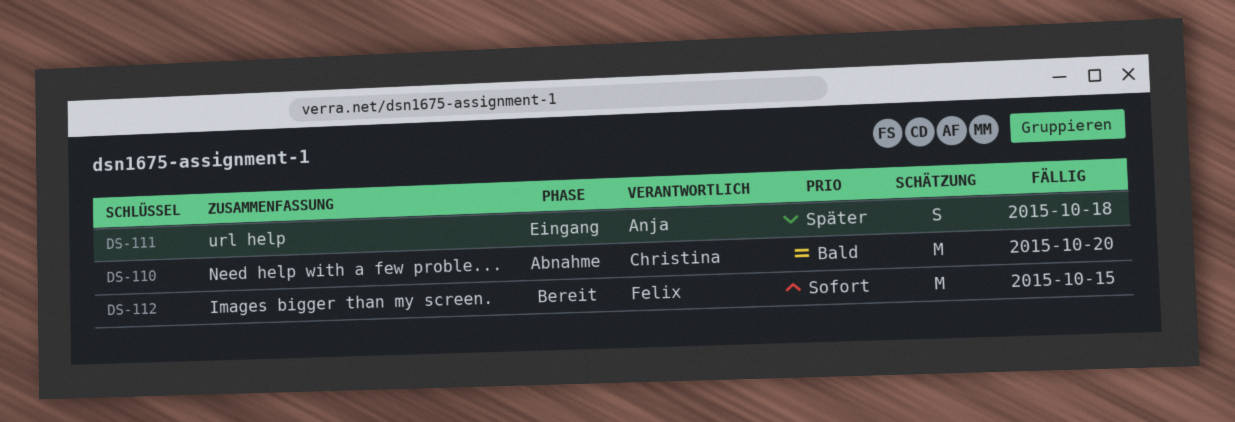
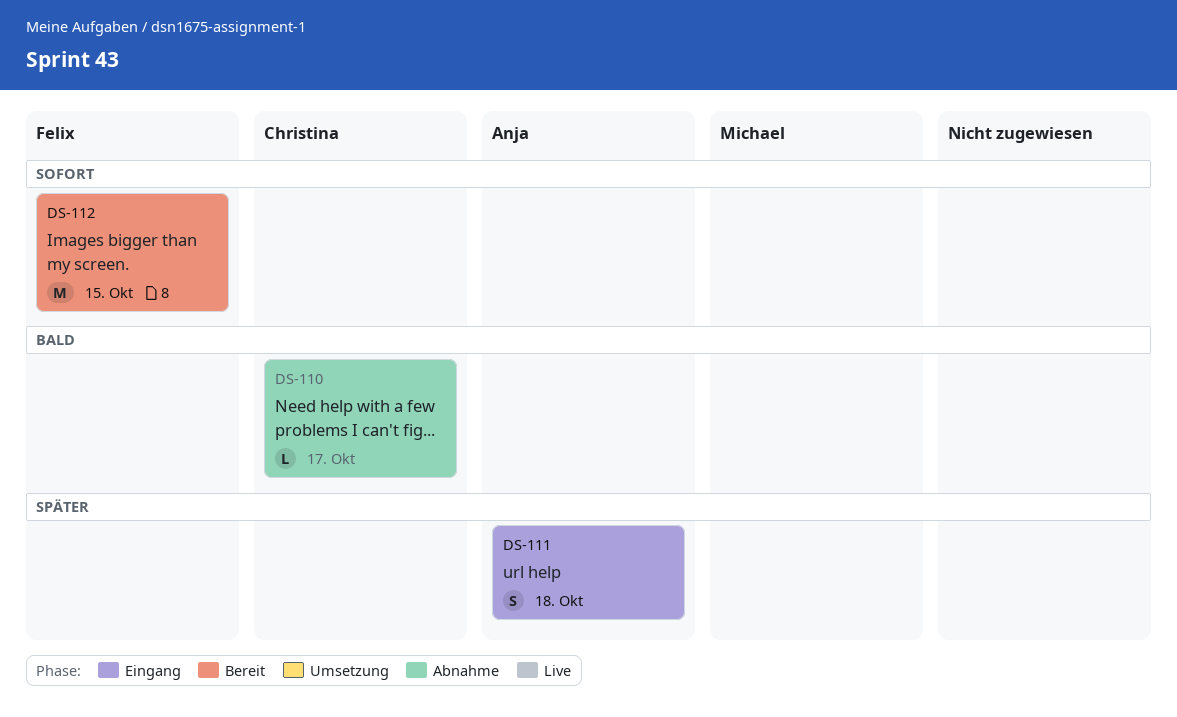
DS-110, estimate: M -> L
DS-110, due: Oct 20 -> Oct 17

